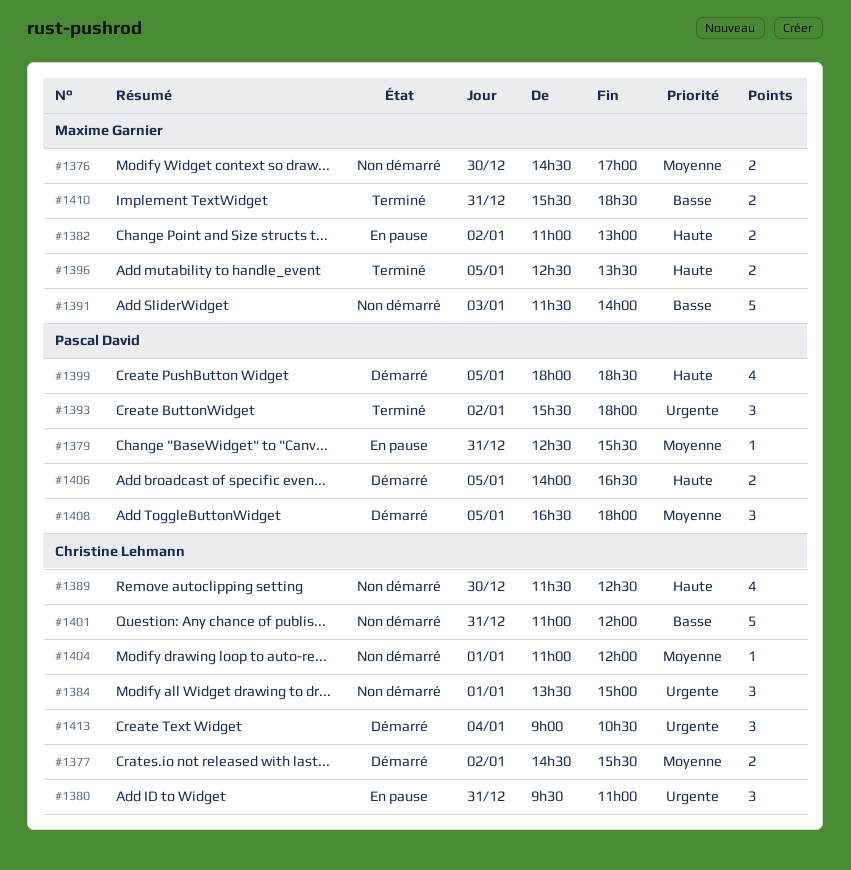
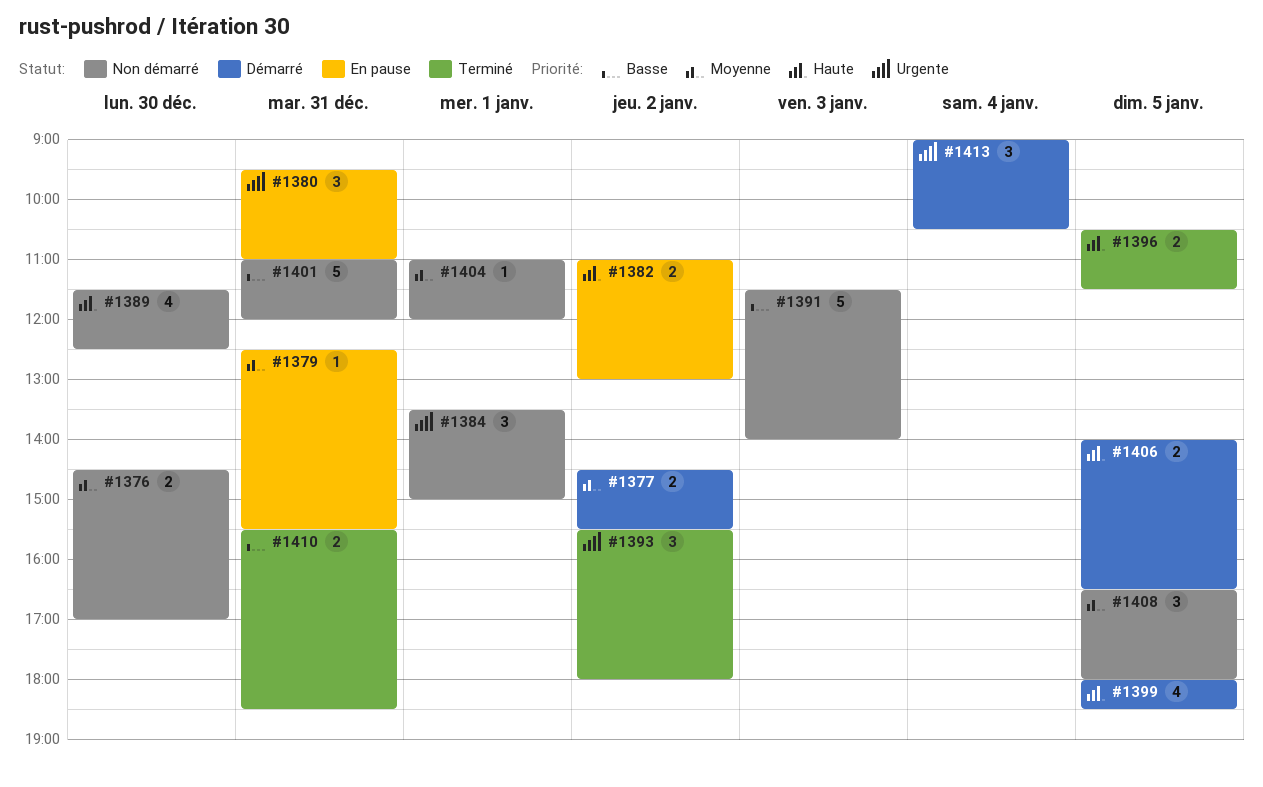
#1396, begins: 12:30 -> 10:30
#1396, ends: 13:30 -> 11:30
#1408, status: Démarré -> Non démarré

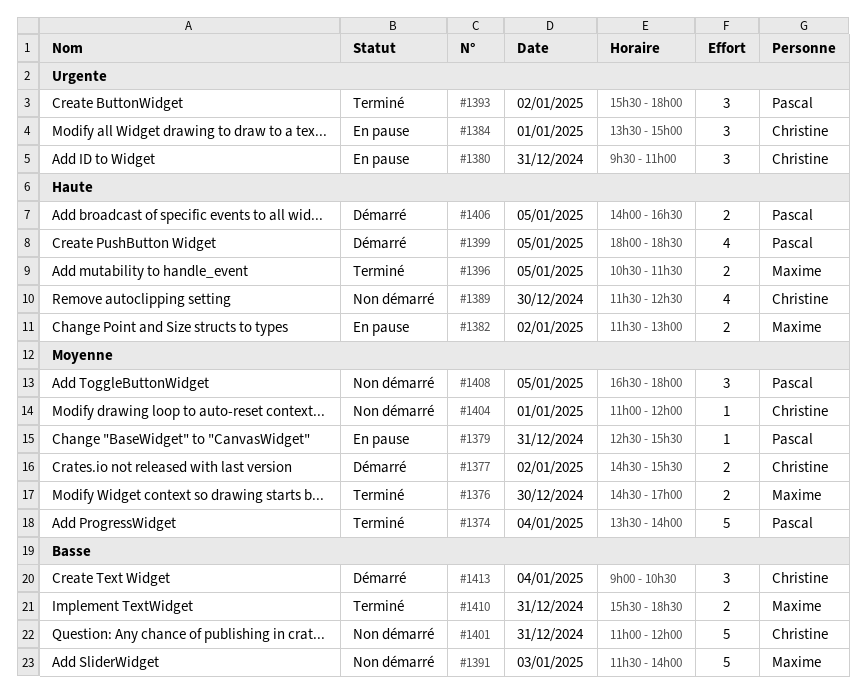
#1374: none -> present
#1376, status: Non démarré -> Terminé
#1382, begins: 11:00 -> 11:30
#1384, status: Non démarré -> En pause
#1413, priority: Urgente -> Basse

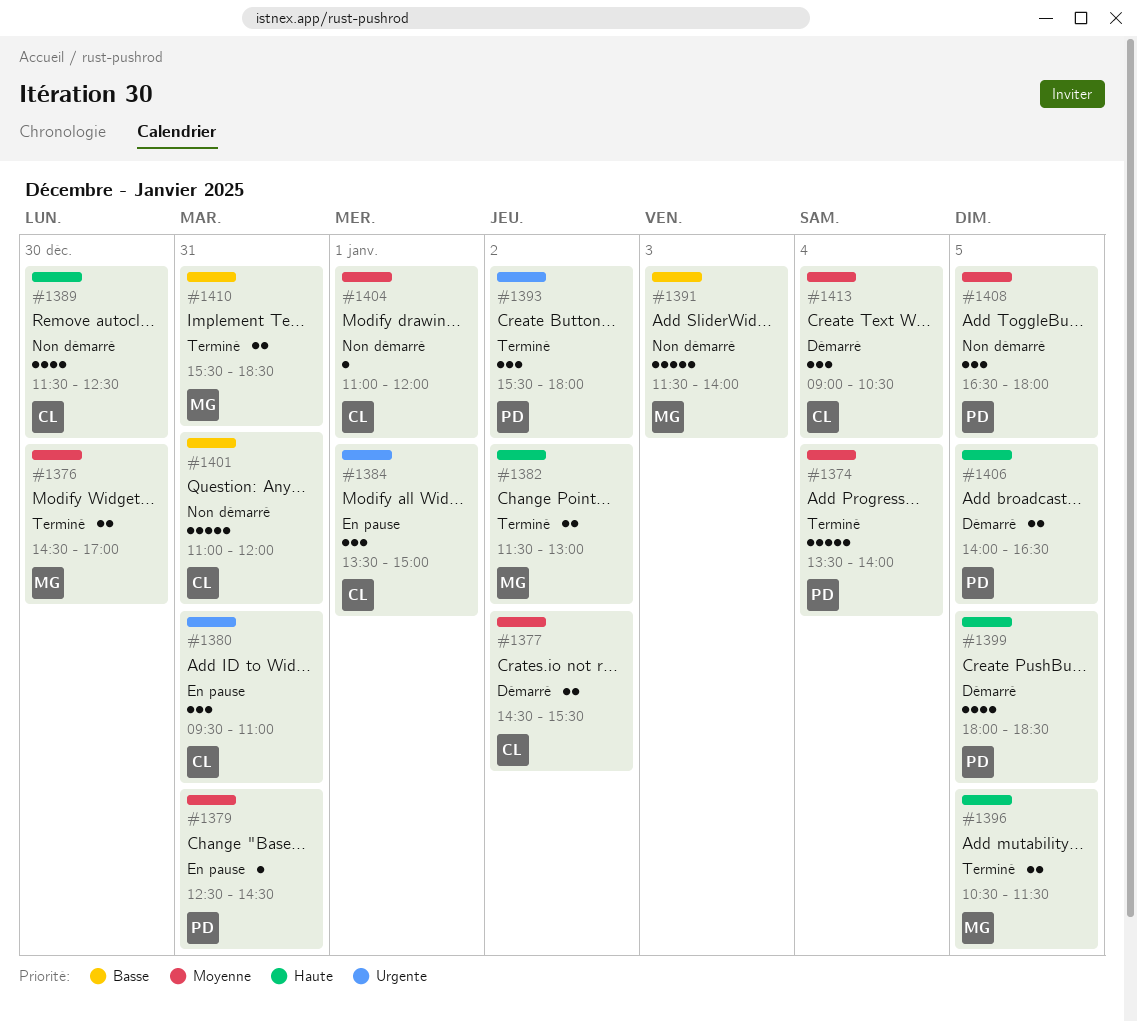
#1379, ends: 15:30 -> 14:30
#1382, status: En pause -> Terminé
#1413, priority: Basse -> Moyenne

